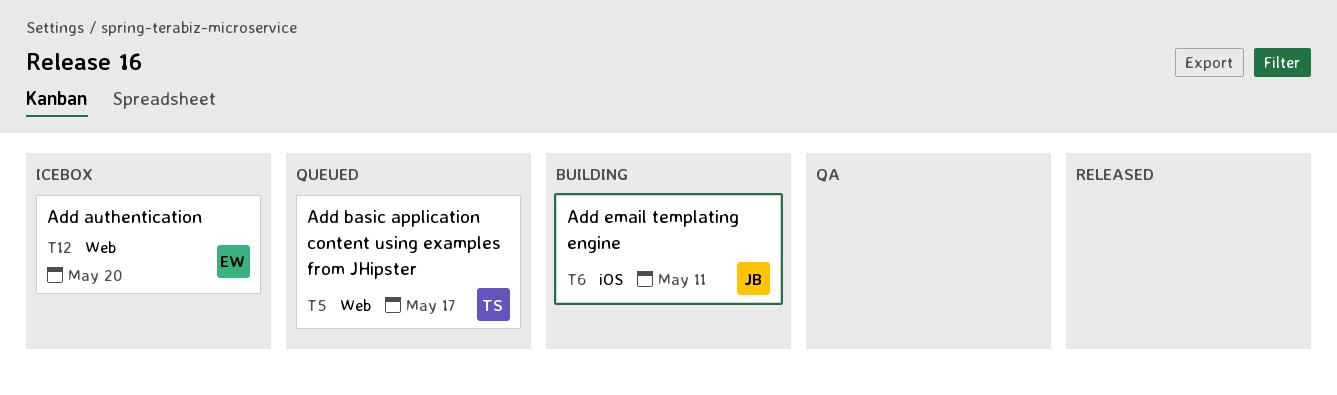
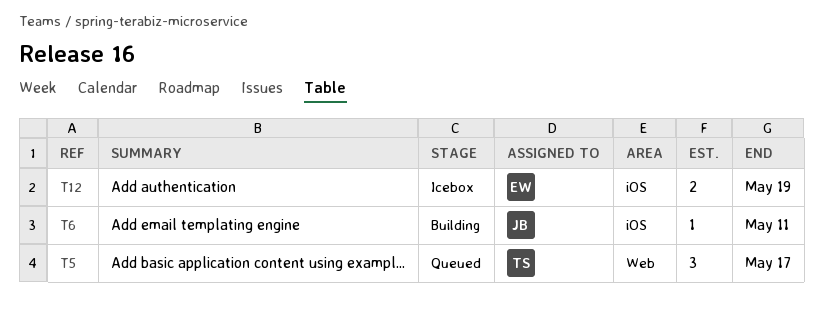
T12, label: Web -> iOS
T12, due: May 20 -> May 19

